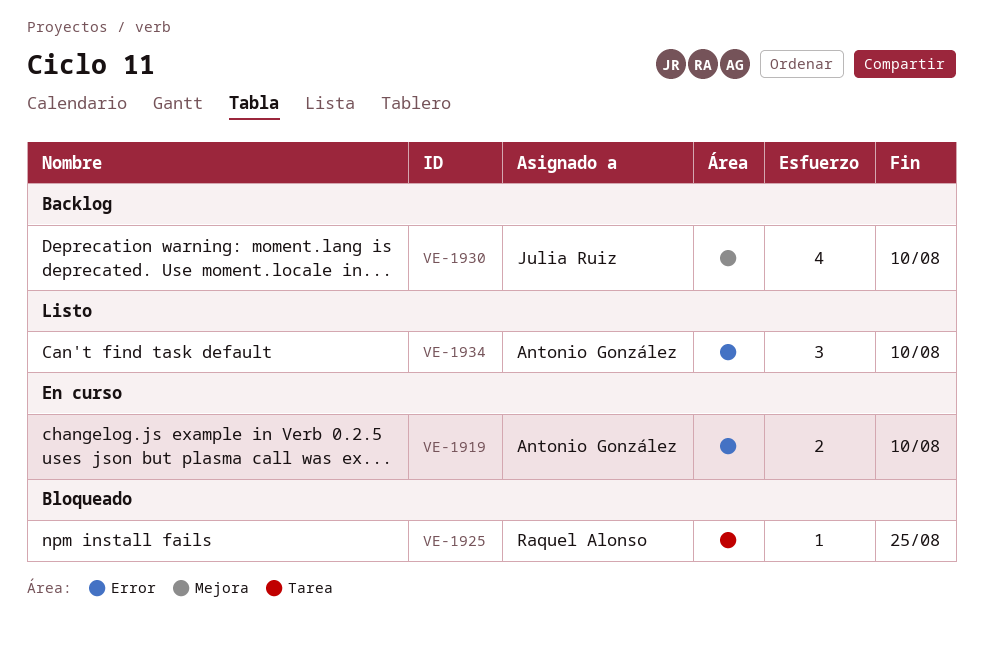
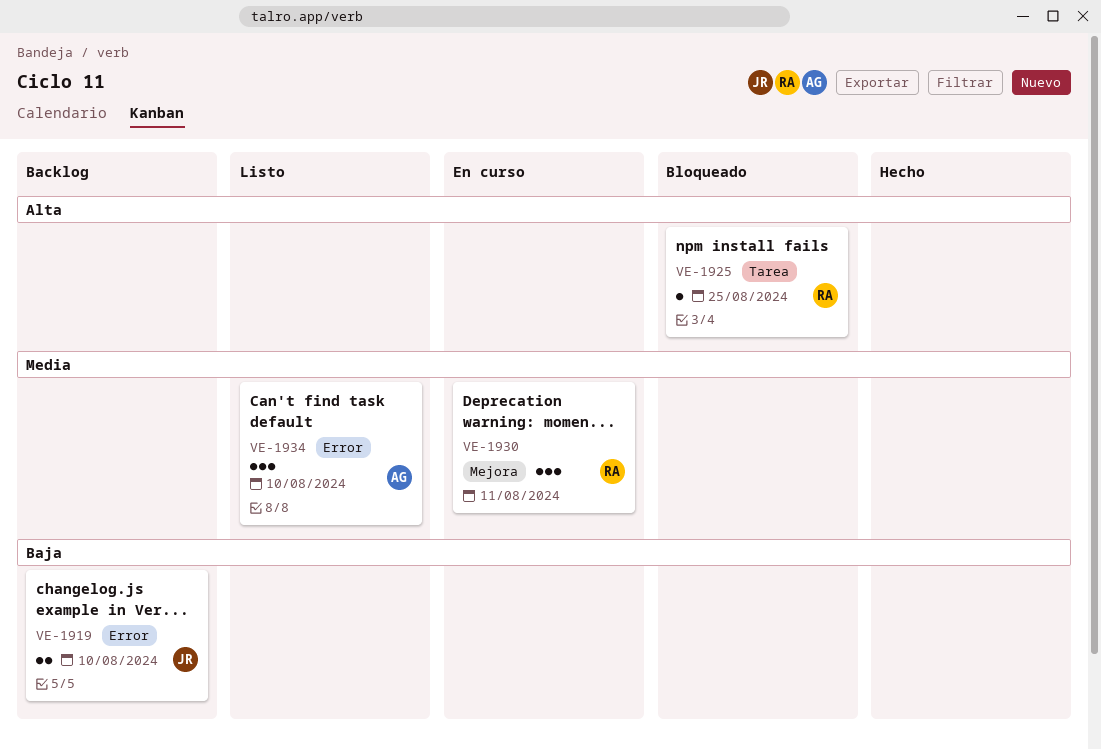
VE-1919, status: En curso -> Backlog
VE-1919, owner: Antonio González -> Julia Ruiz
VE-1930, status: Backlog -> En curso
VE-1930, owner: Julia Ruiz -> Raquel Alonso
VE-1930, estimate: 4 -> 3
VE-1930, due: Aug 10 -> Aug 11

